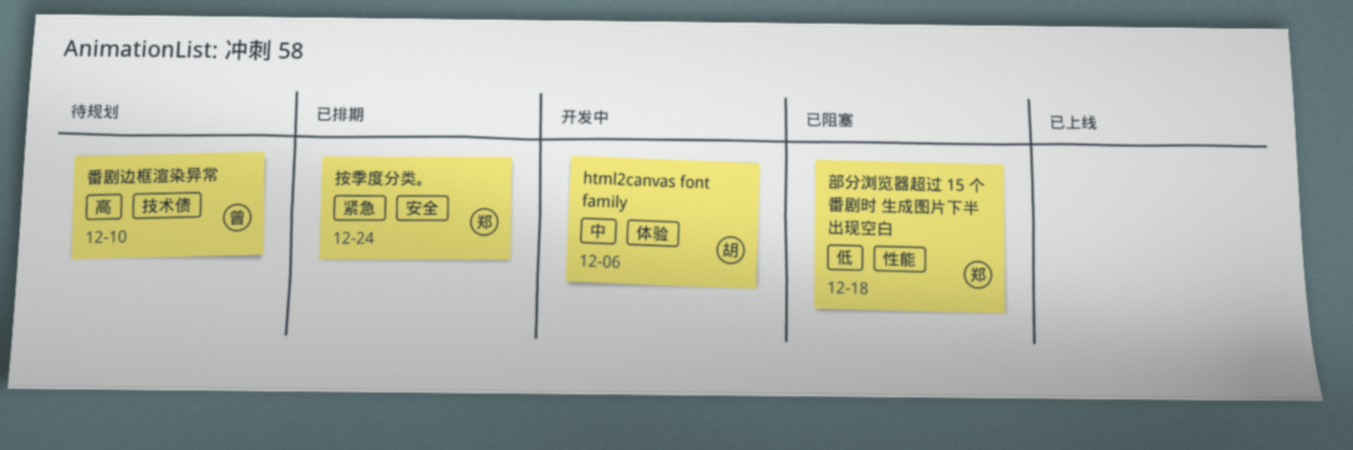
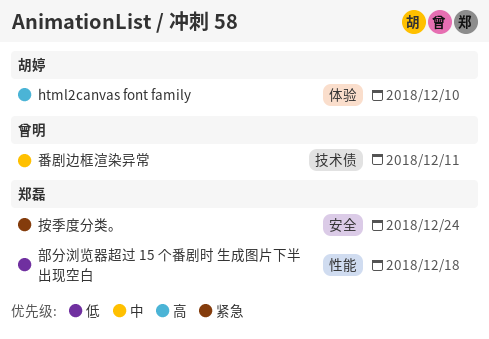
html2canvas font family, priority: 中 -> 高
html2canvas font family, due: Dec 6 -> Dec 10
番剧边框渲染异常, priority: 高 -> 中
番剧边框渲染异常, due: Dec 10 -> Dec 11

